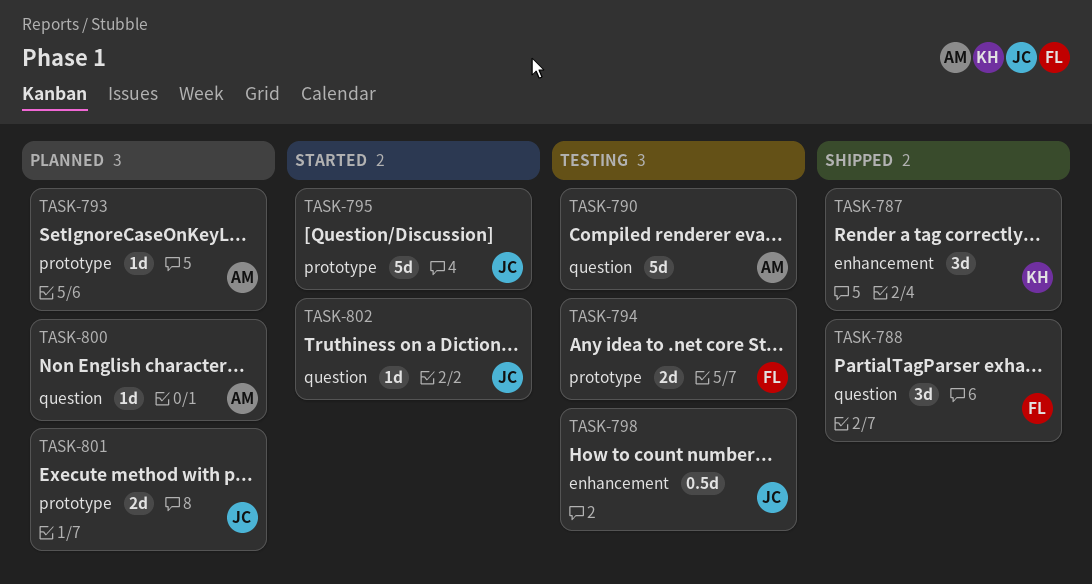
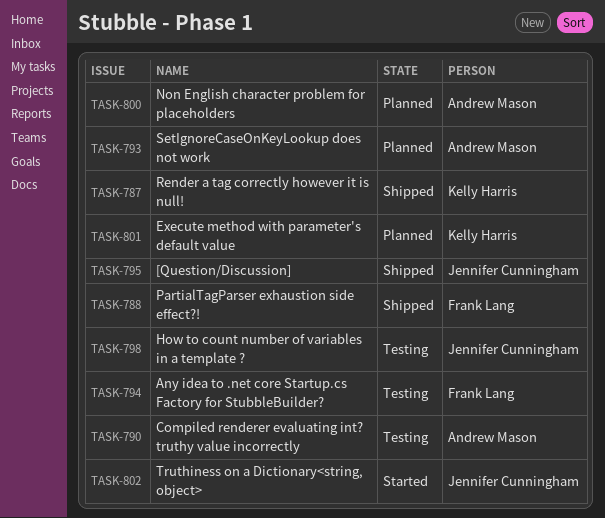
TASK-795, status: Started -> Shipped
TASK-801, owner: Jennifer Cunningham -> Kelly Harris

